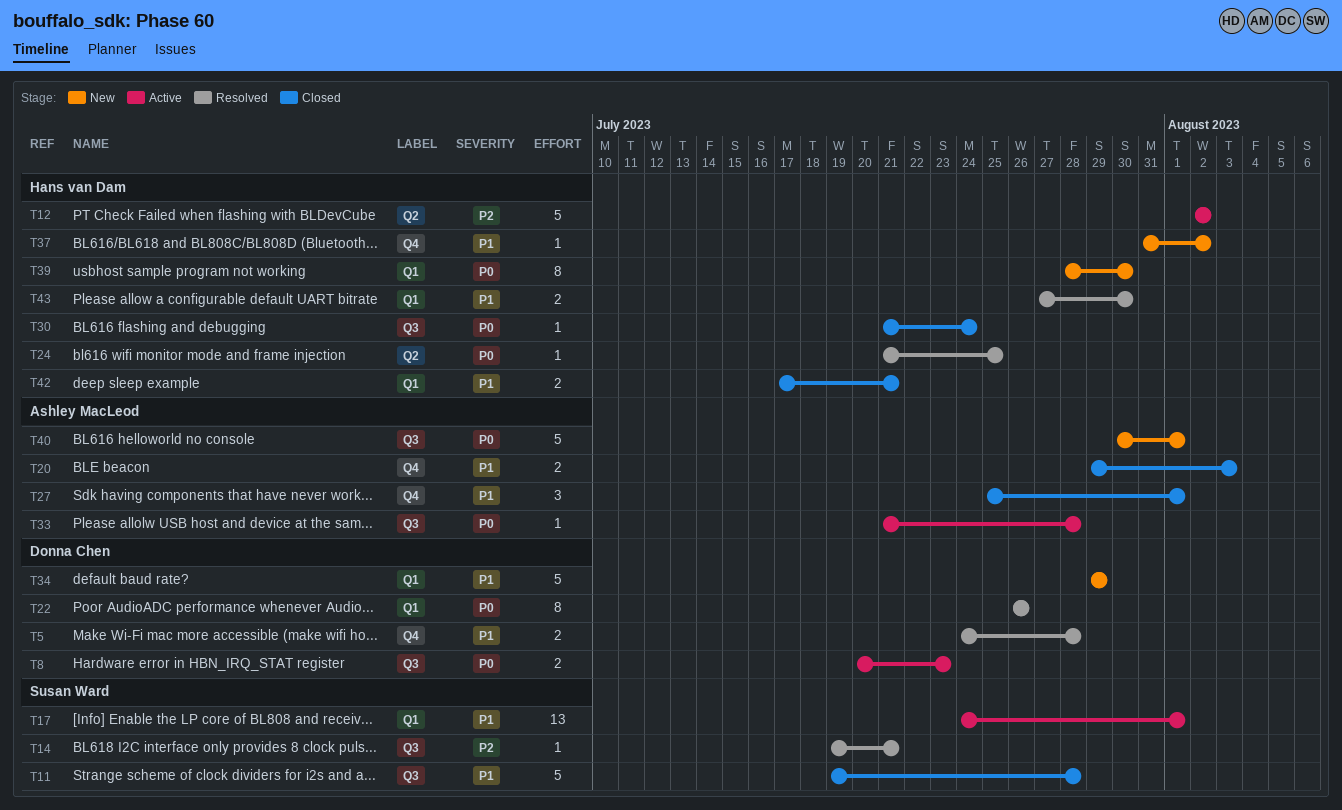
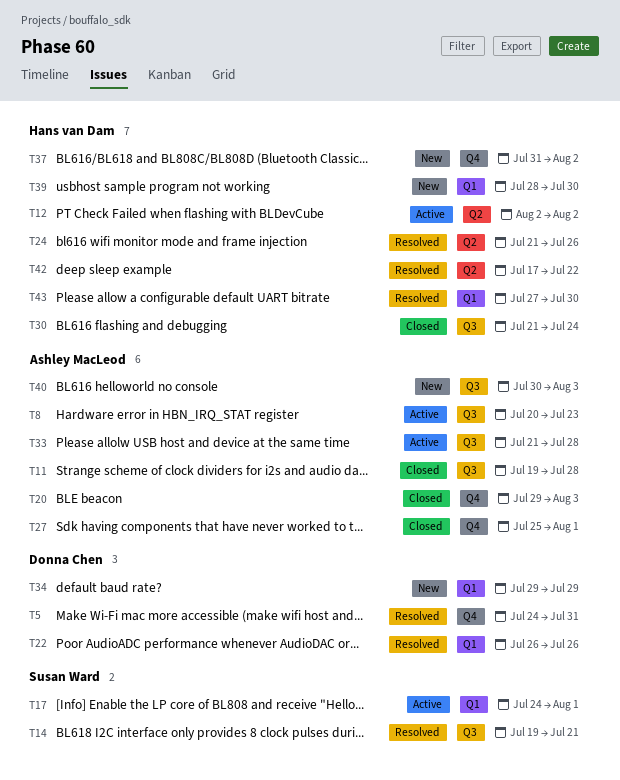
T5, due: Jul 28 -> Jul 31
T8, owner: Donna Chen -> Ashley MacLeod
T11, owner: Susan Ward -> Ashley MacLeod
T24, due: Jul 25 -> Jul 26
T40, due: Aug 1 -> Aug 3
T42, status: Closed -> Resolved
T42, label: Q1 -> Q2
T42, due: Jul 21 -> Jul 22

